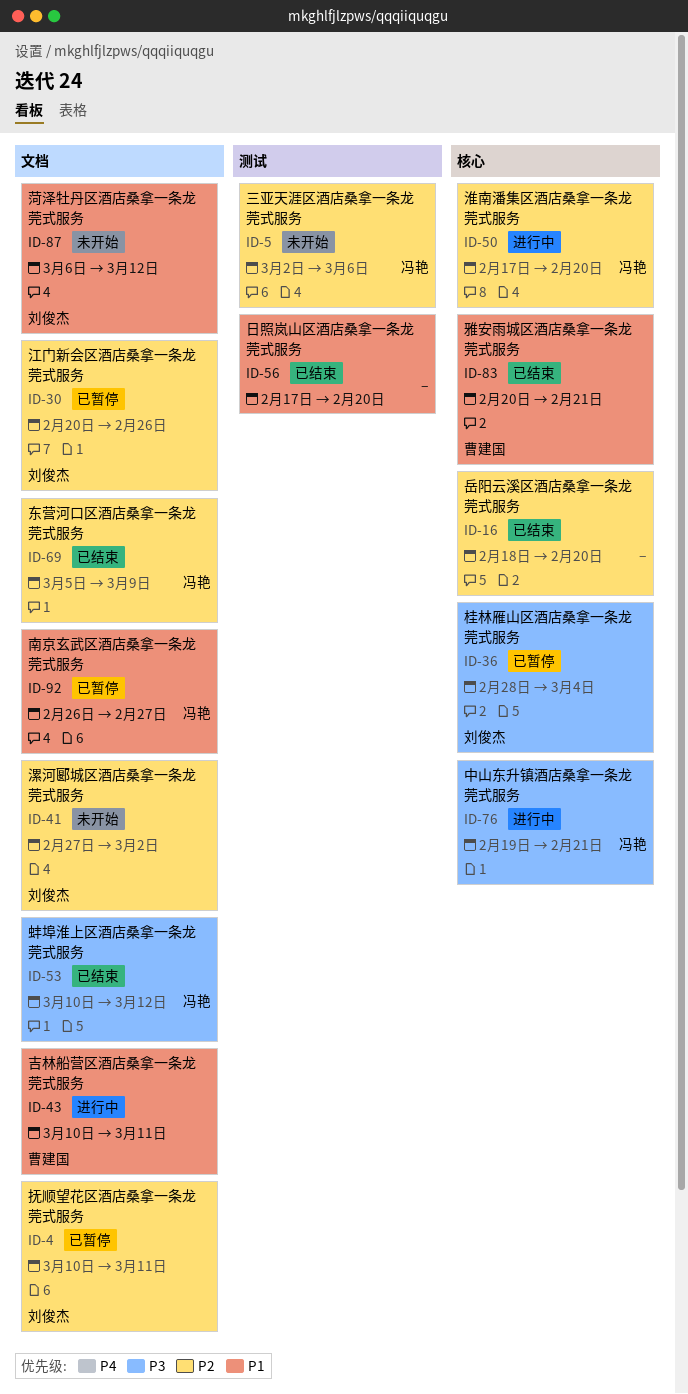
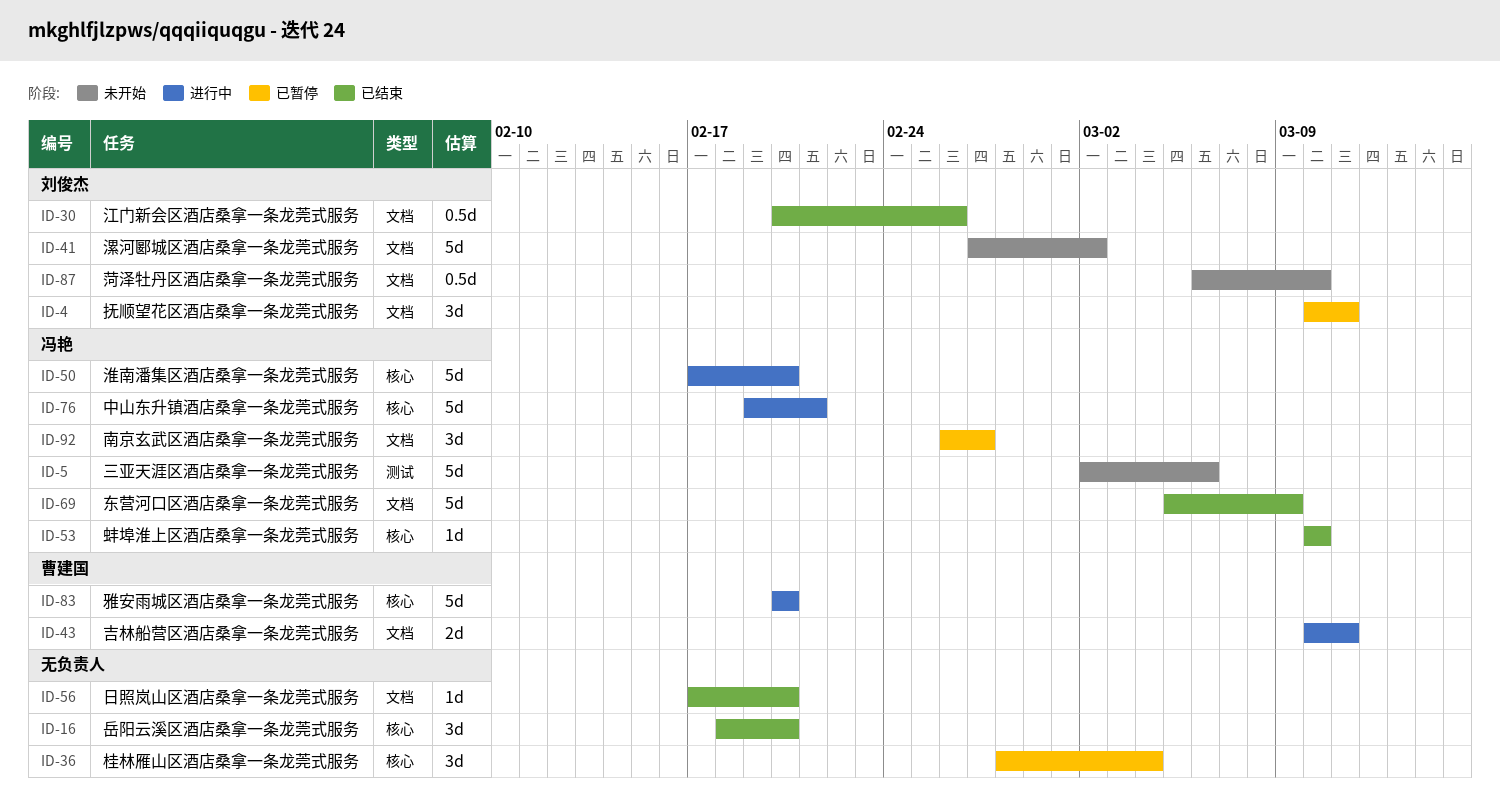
ID-30, status: 已暂停 -> 已结束
ID-36, owner: 刘俊杰 -> none
ID-53, label: 文档 -> 核心
ID-53, due: Mar 12 -> Mar 10
ID-56, label: 测试 -> 文档
ID-83, status: 已结束 -> 进行中
ID-83, due: Feb 21 -> Feb 20
ID-87, due: Mar 12 -> Mar 10

